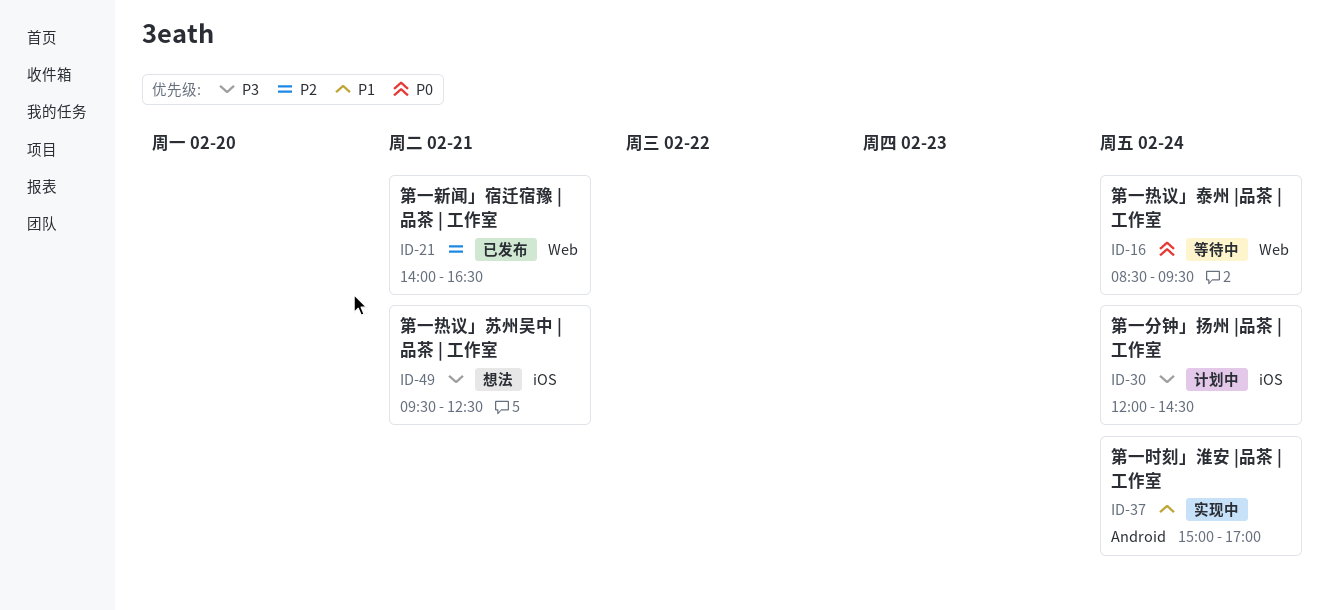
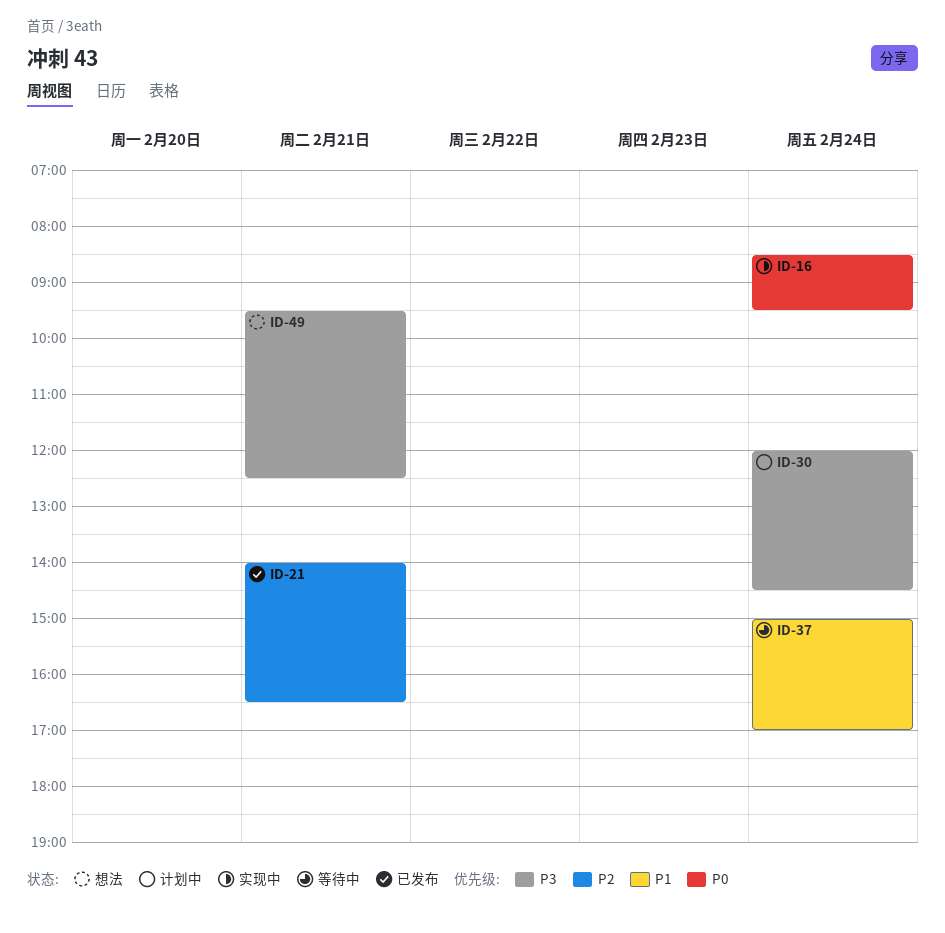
ID-16, status: 等待中 -> 实现中
ID-37, status: 实现中 -> 等待中

